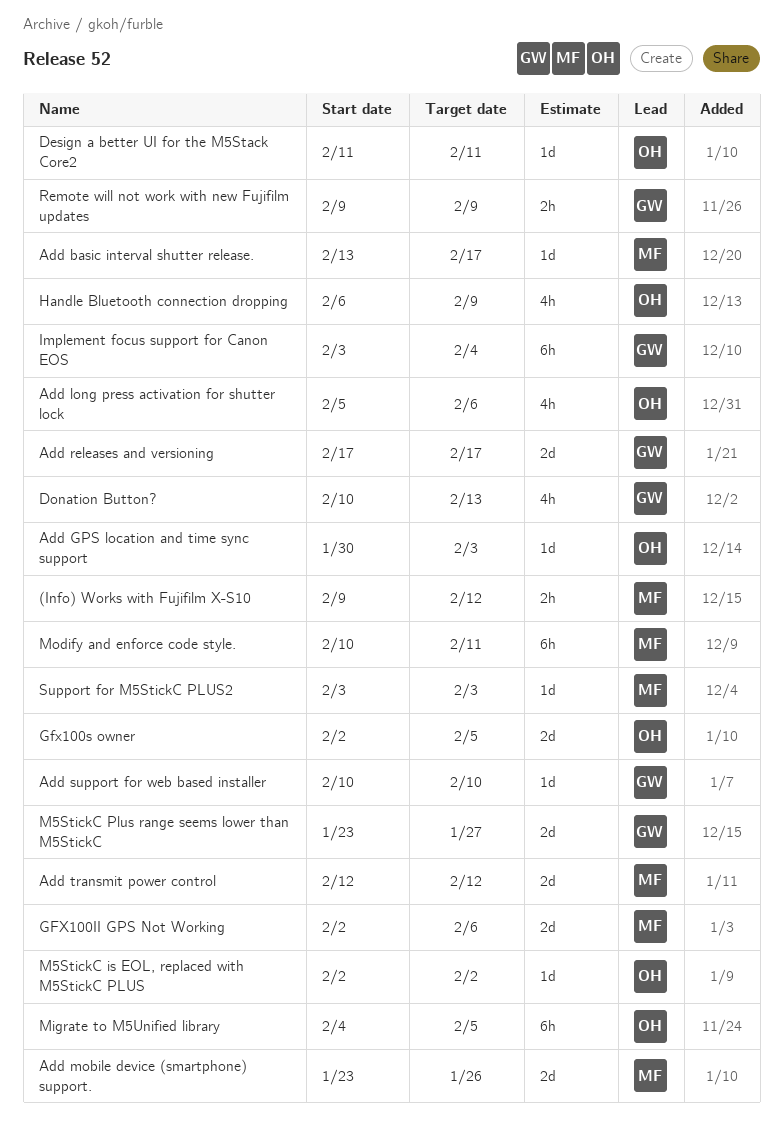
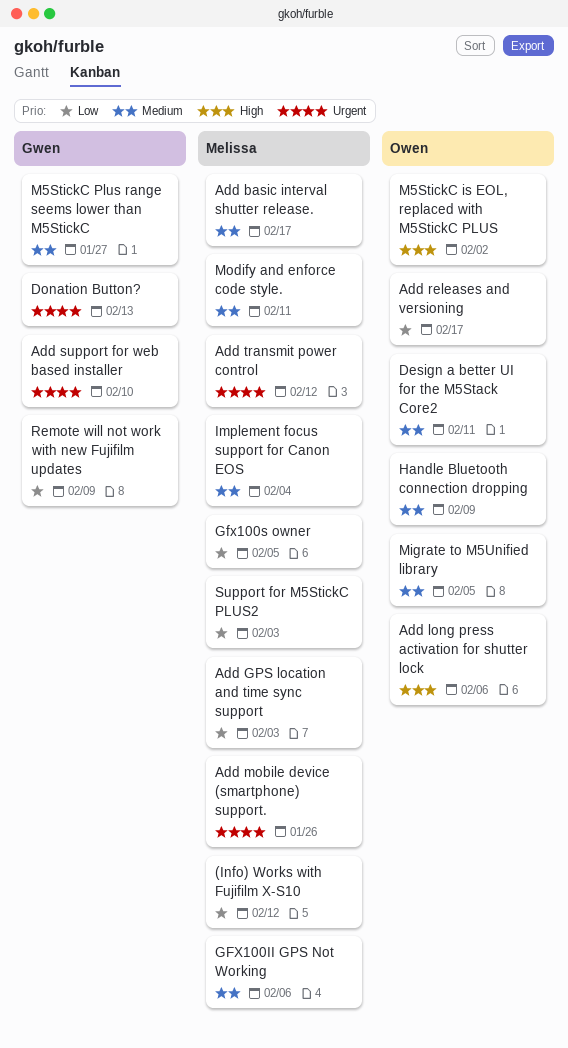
Add GPS location and time sync support, owner: Owen -> Melissa
Add releases and versioning, owner: Gwen -> Owen
Gfx100s owner, owner: Owen -> Melissa
Implement focus support for Canon EOS, owner: Gwen -> Melissa

